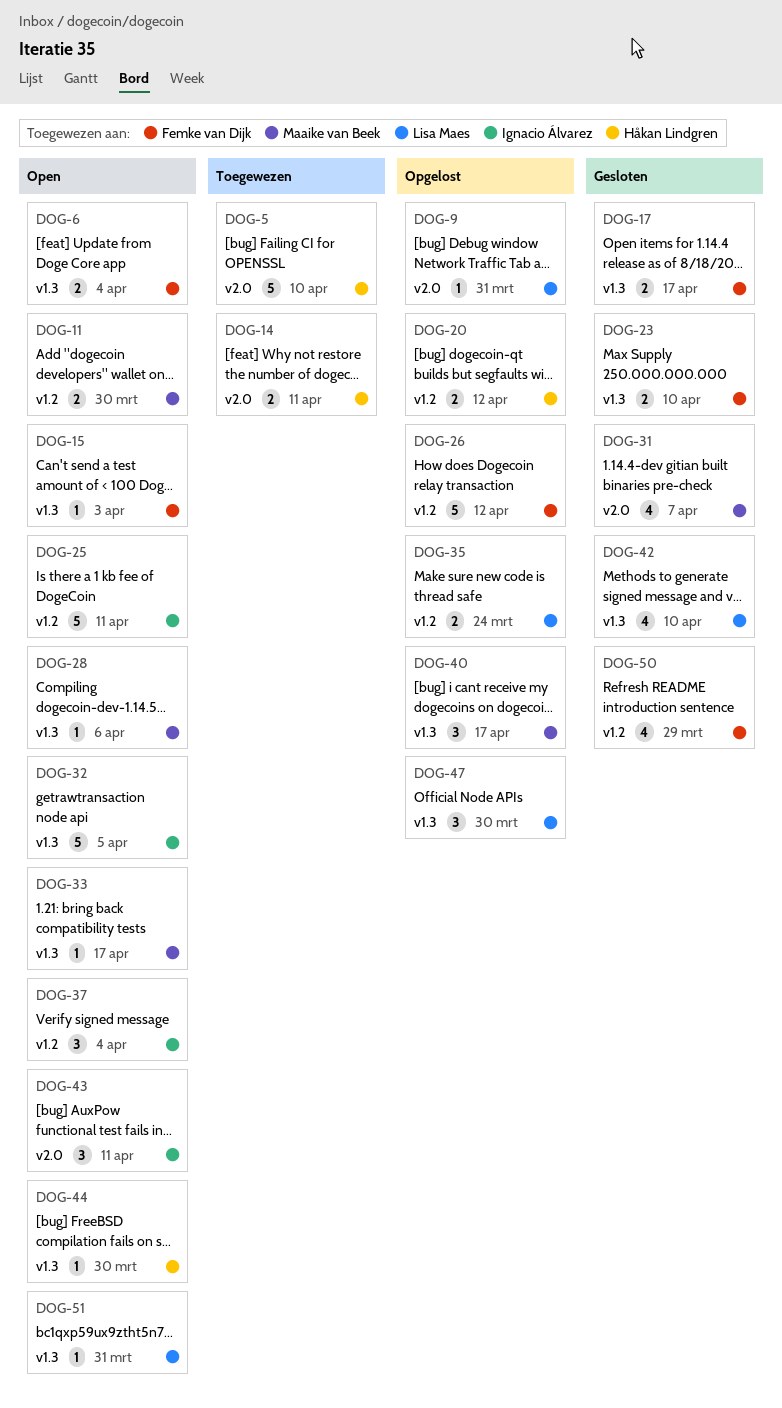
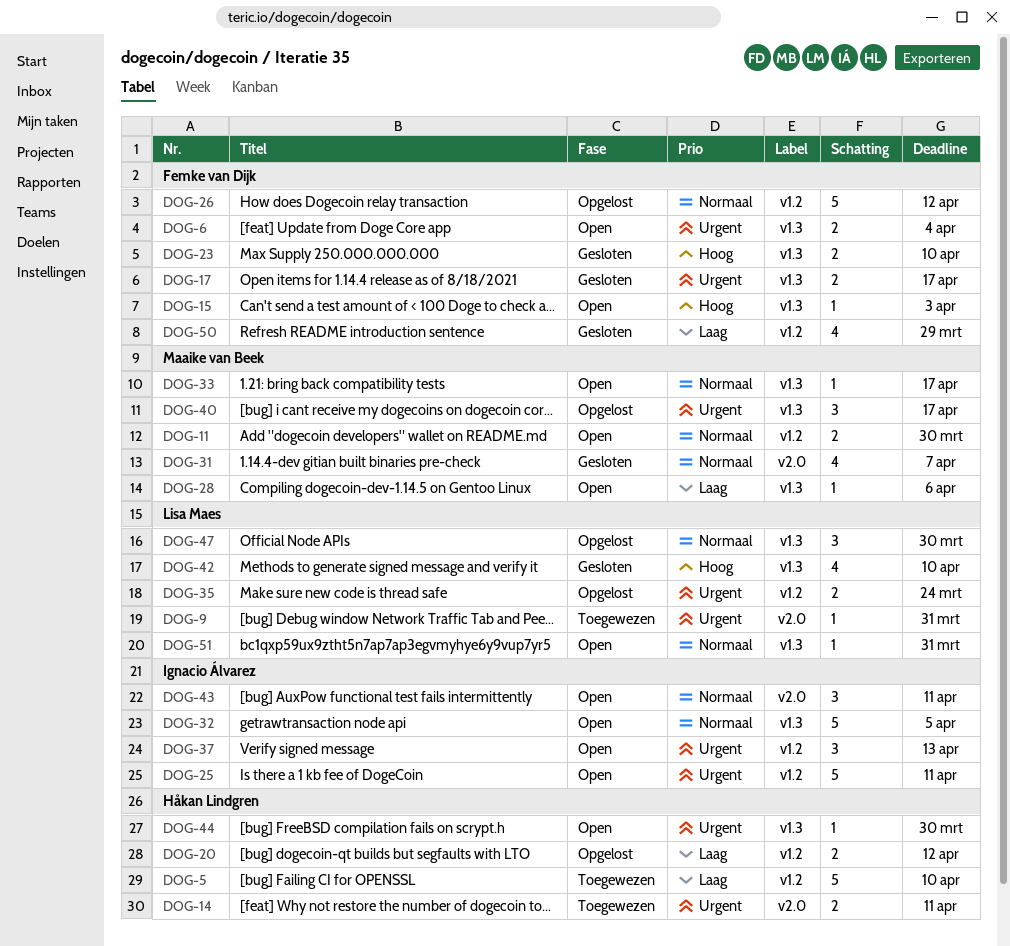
DOG-5, label: v2.0 -> v1.2
DOG-9, status: Opgelost -> Toegewezen
DOG-37, due: Apr 4 -> Apr 13

